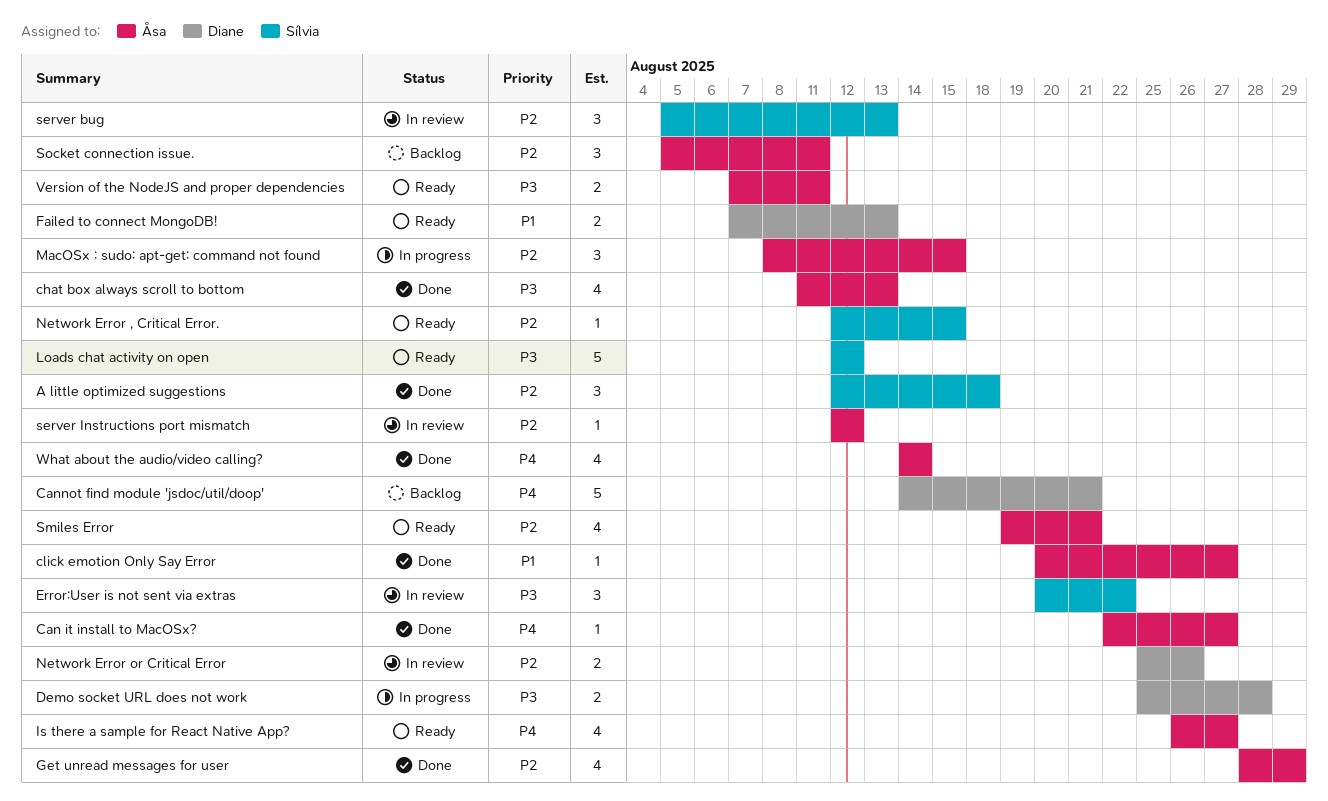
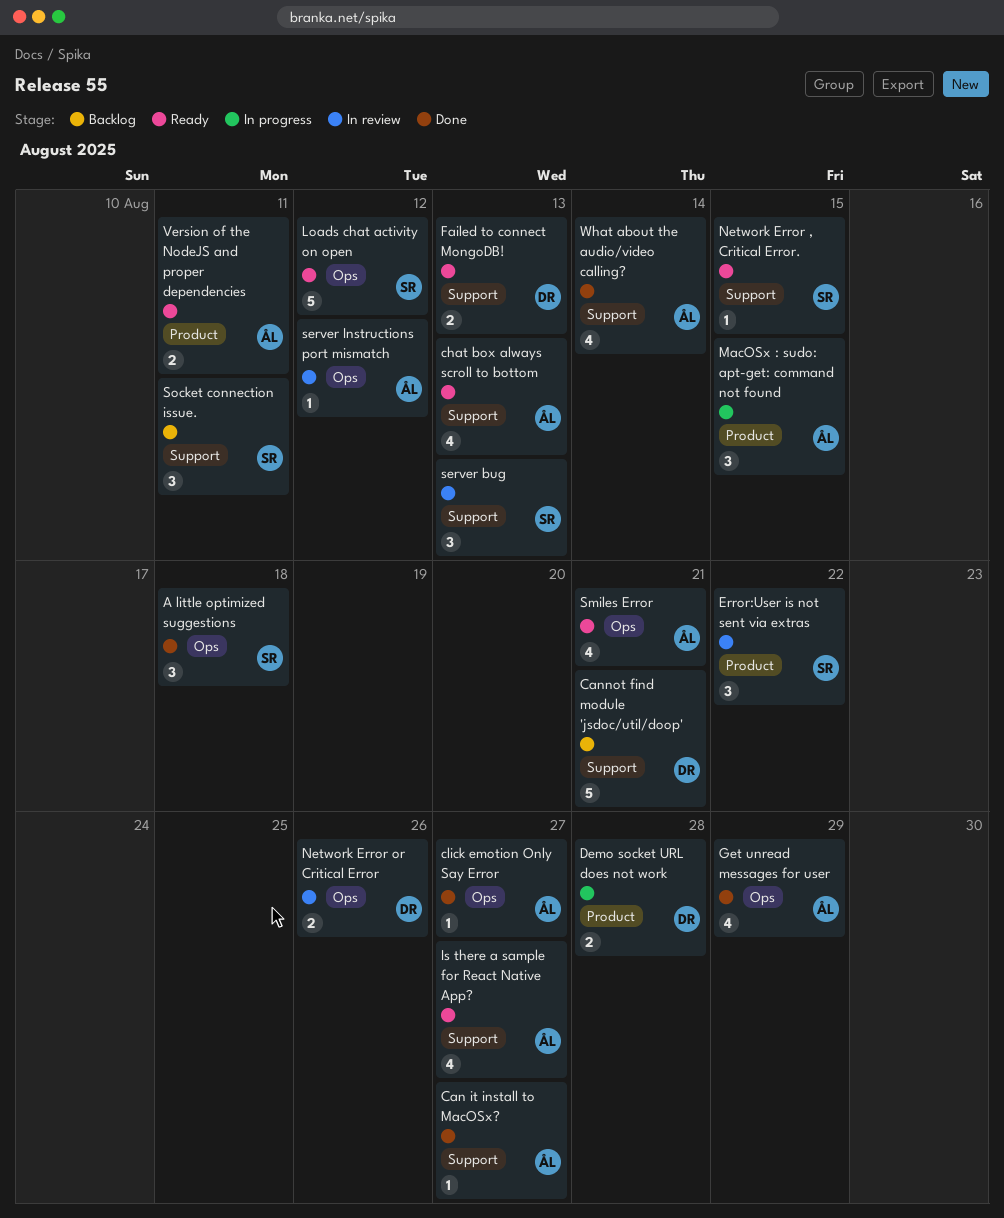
chat box always scroll to bottom, status: Done -> Ready
Socket connection issue., owner: Åsa -> Sílvia

